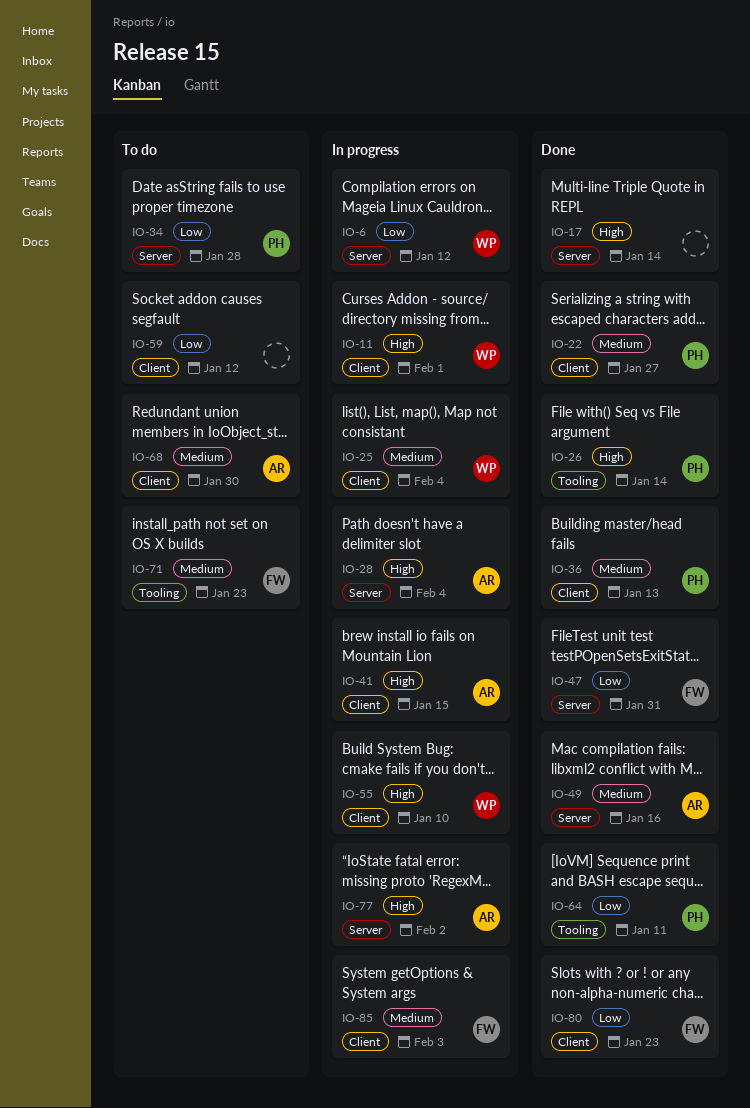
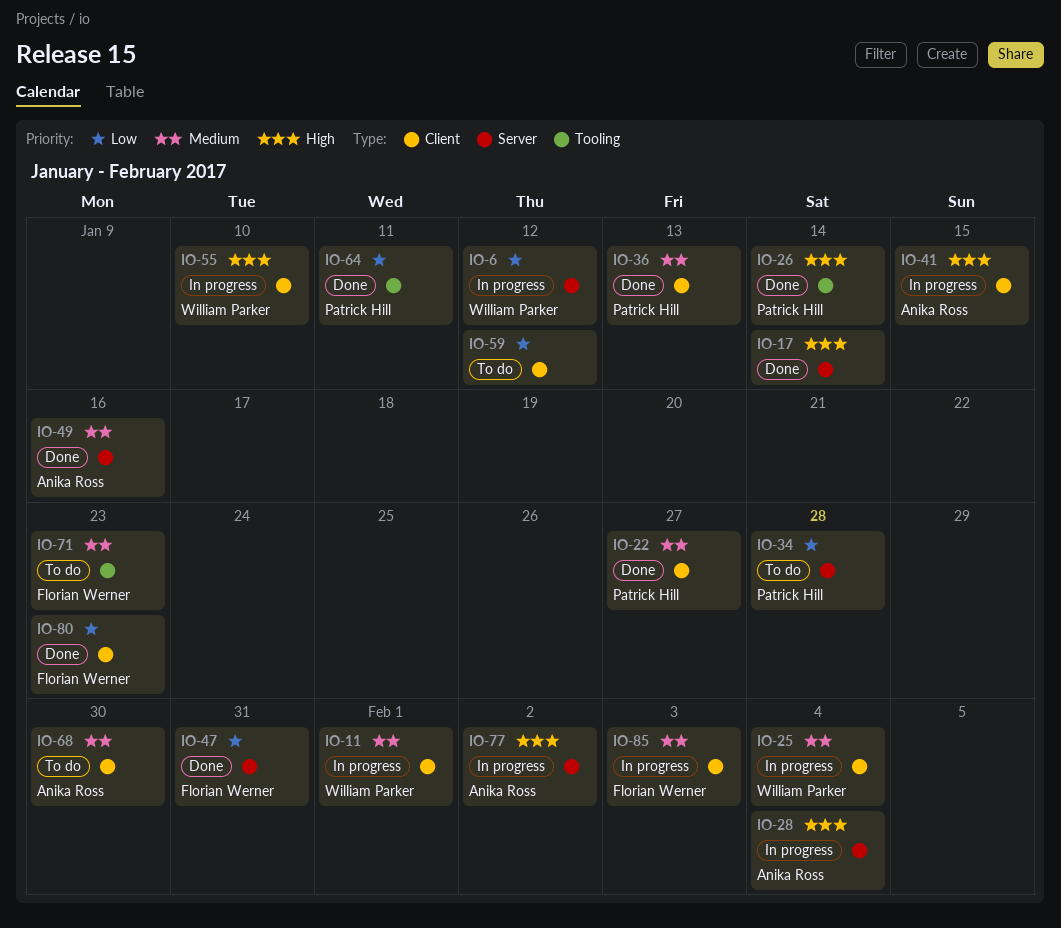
IO-11, priority: High -> Medium

